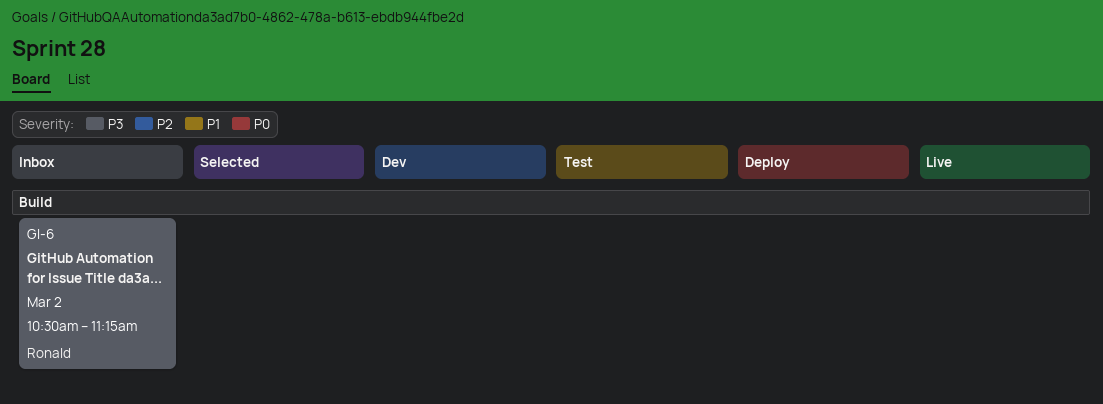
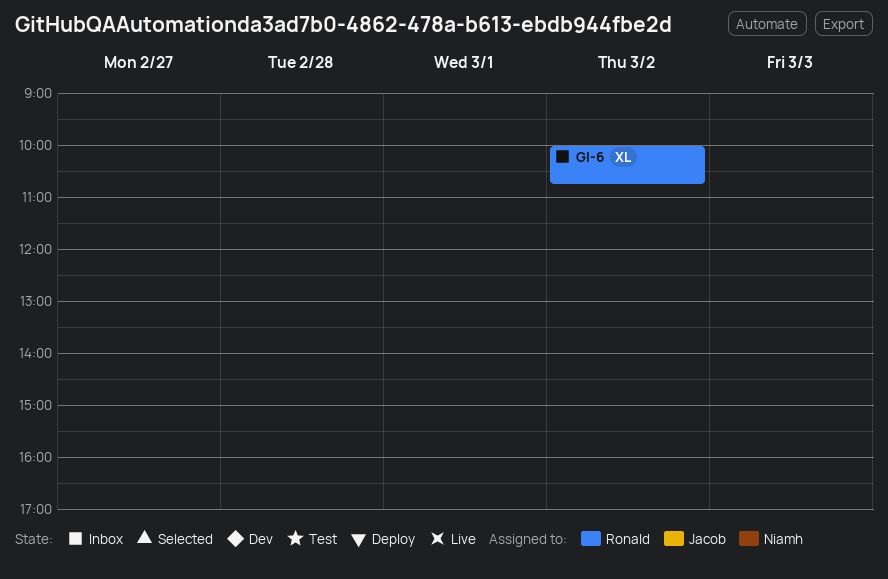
GI-6, begins: 10:30 -> 10:00
GI-6, ends: 11:15 -> 10:45

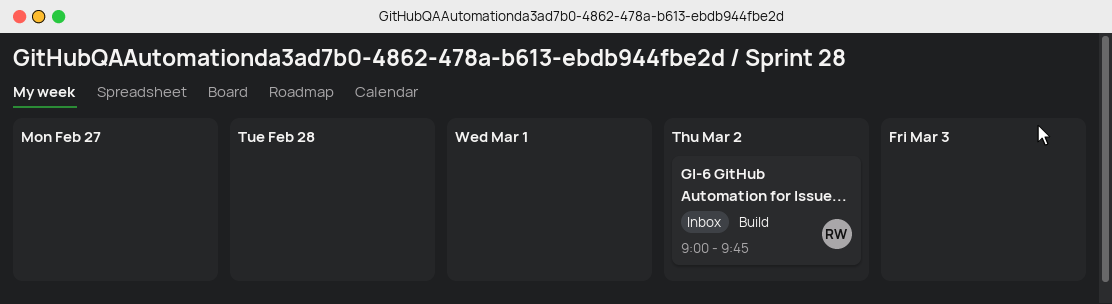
GI-6, begins: 10:00 -> 09:00
GI-6, ends: 10:45 -> 09:45

